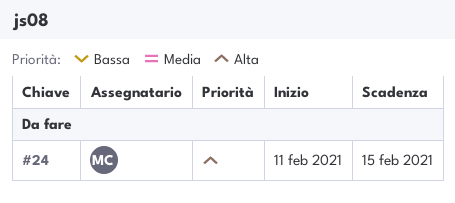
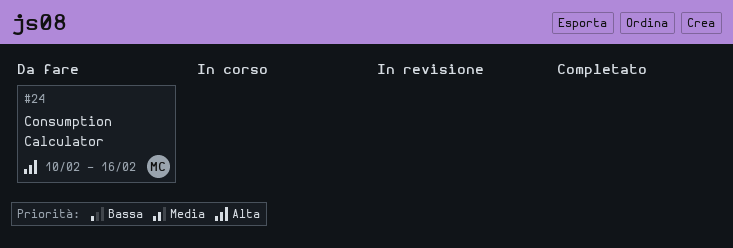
#24, start: Feb 11 -> Feb 10
#24, due: Feb 15 -> Feb 16

